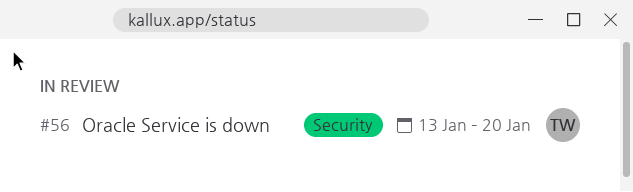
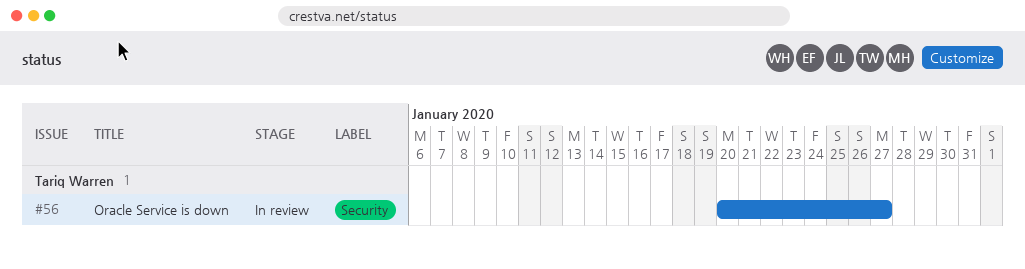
#56, start: Jan 13 -> Jan 20
#56, due: Jan 20 -> Jan 27

